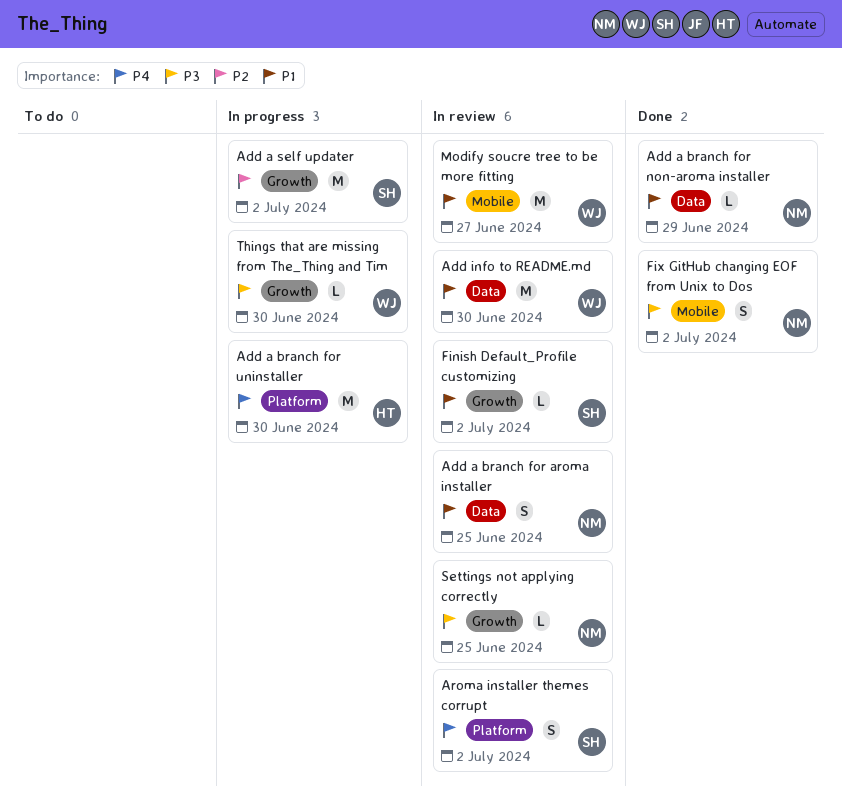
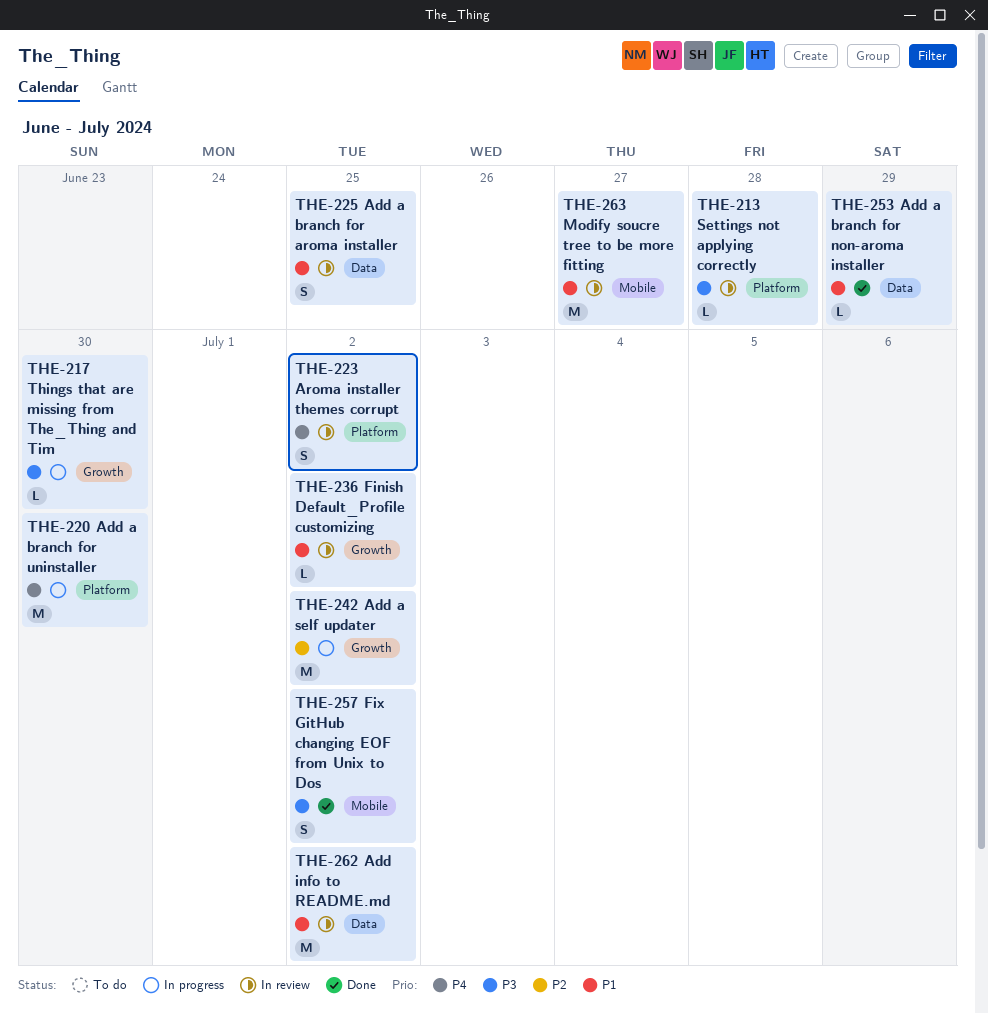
Add info to README.md, due: Jun 30 -> Jul 2
Settings not applying correctly, label: Growth -> Platform
Settings not applying correctly, due: Jun 25 -> Jun 28

